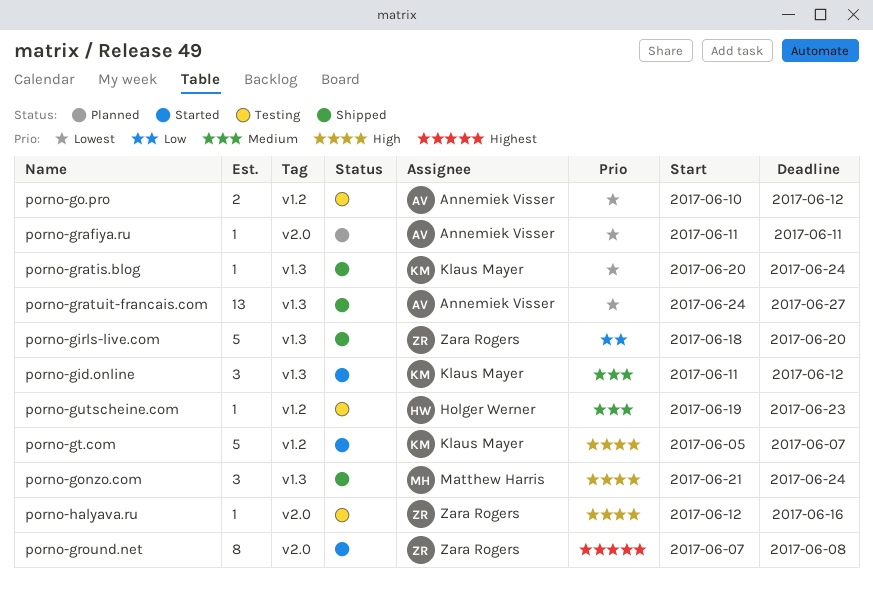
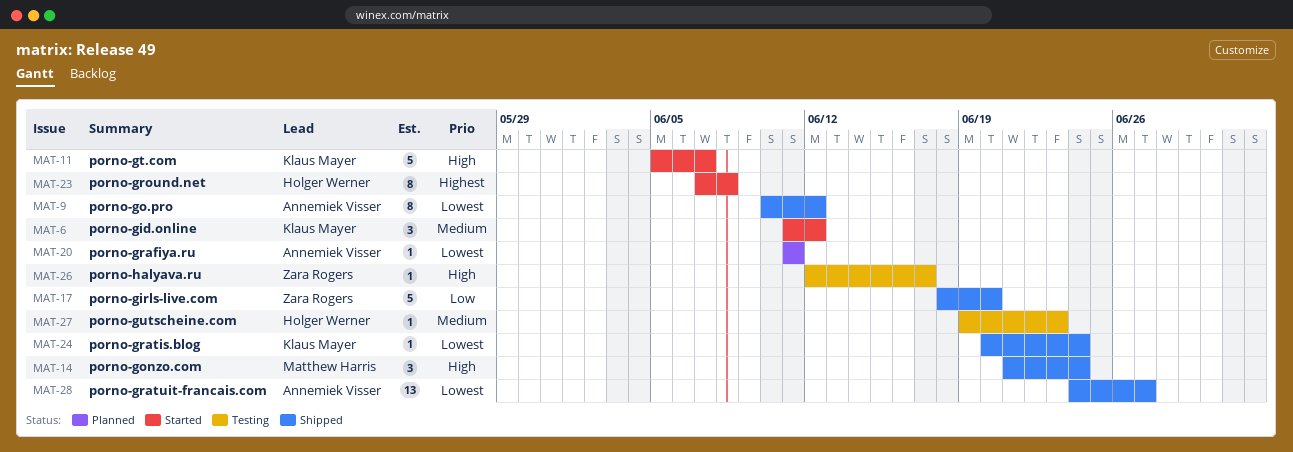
porno-go.pro, status: Testing -> Shipped
porno-go.pro, estimate: 2 -> 8
porno-ground.net, owner: Zara Rogers -> Holger Werner
porno-halyava.ru, due: Jun 16 -> Jun 17

